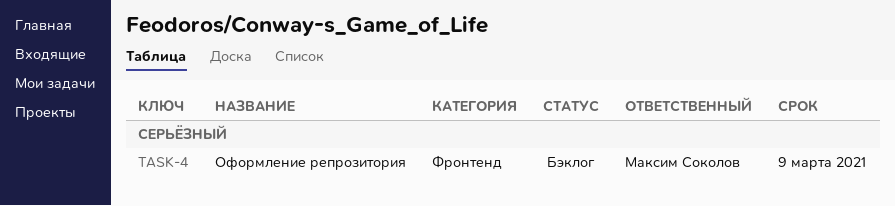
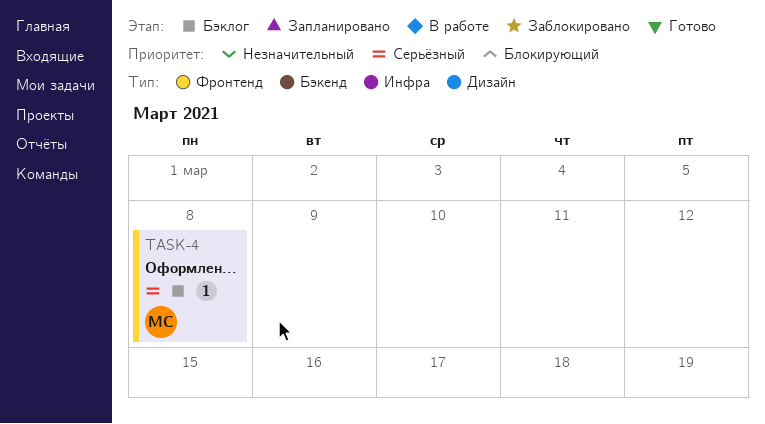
TASK-4, due: Mar 9 -> Mar 8

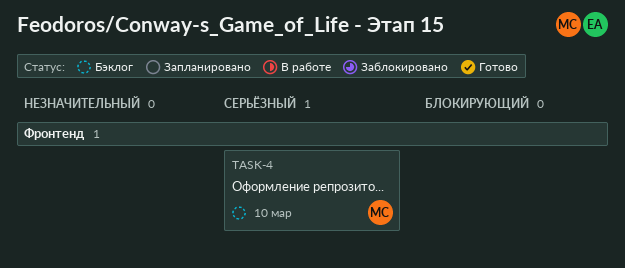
TASK-4, due: Mar 8 -> Mar 10

